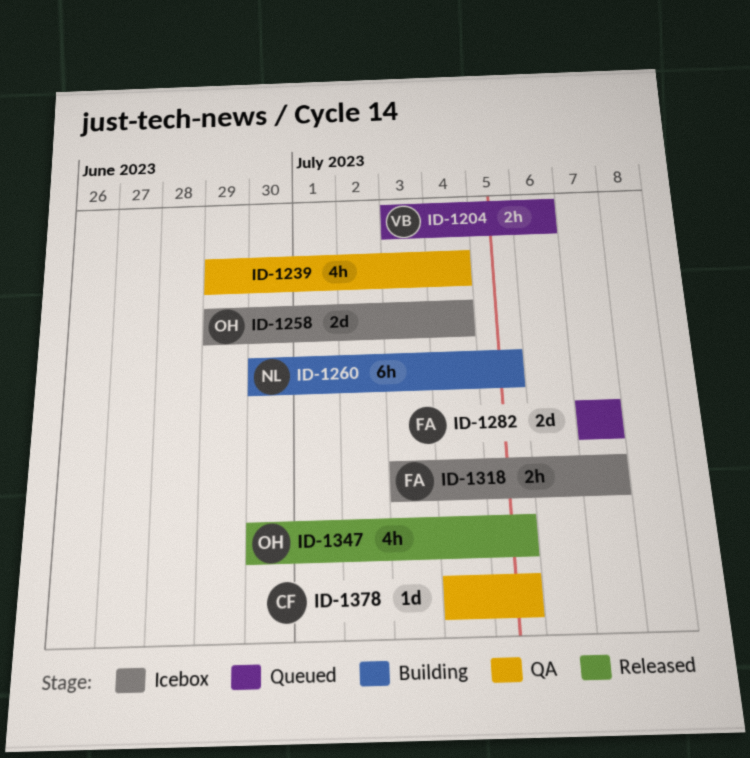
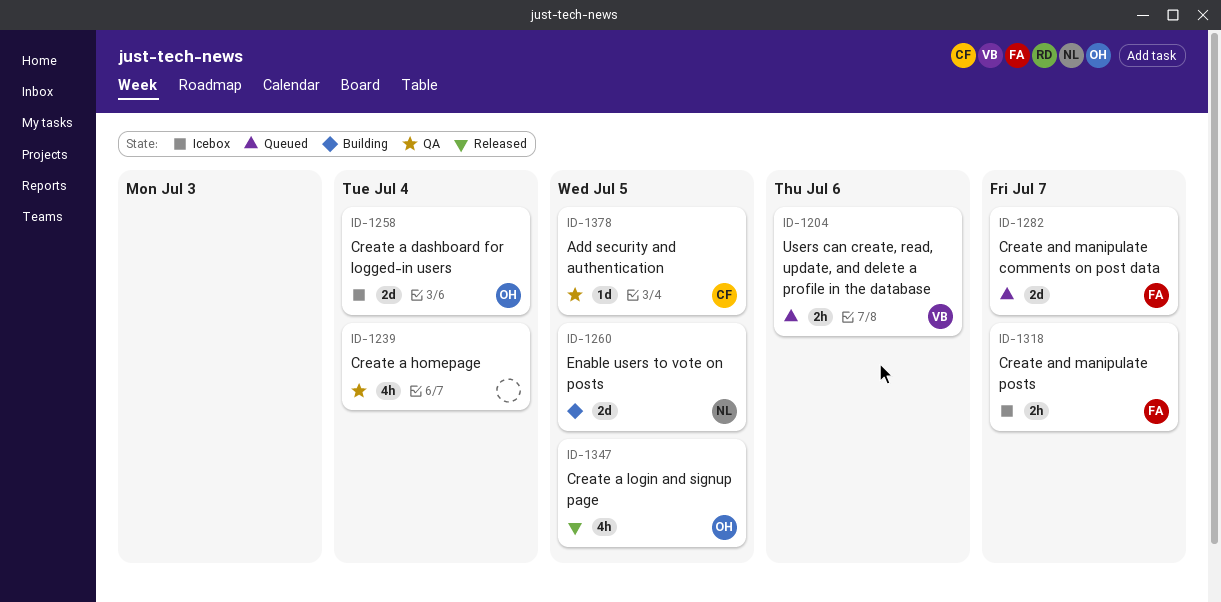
ID-1260, estimate: 6h -> 2d

